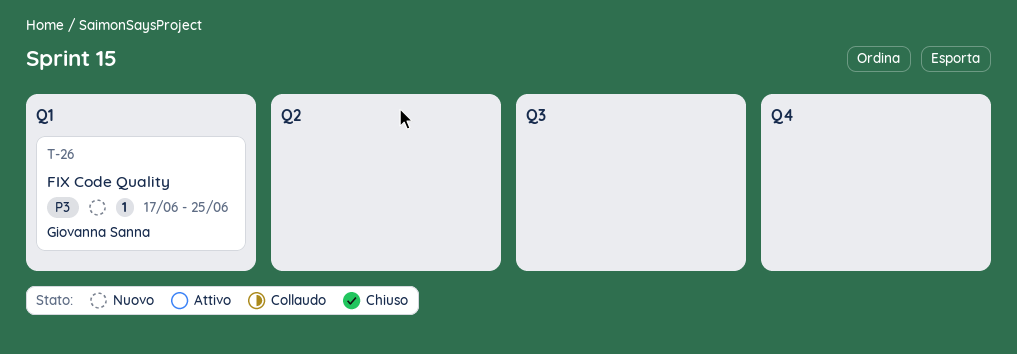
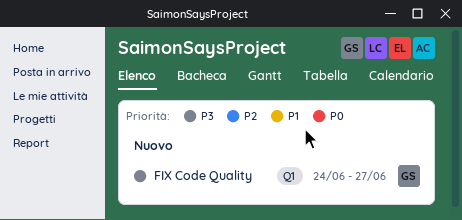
FIX Code Quality, start: Jun 17 -> Jun 24
FIX Code Quality, due: Jun 25 -> Jun 27

